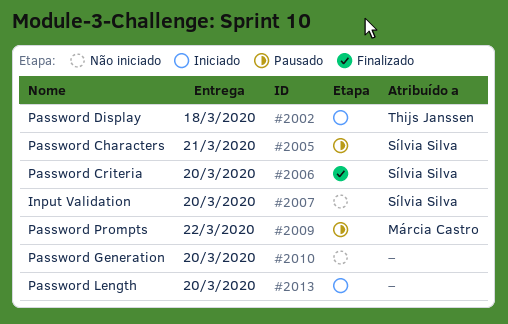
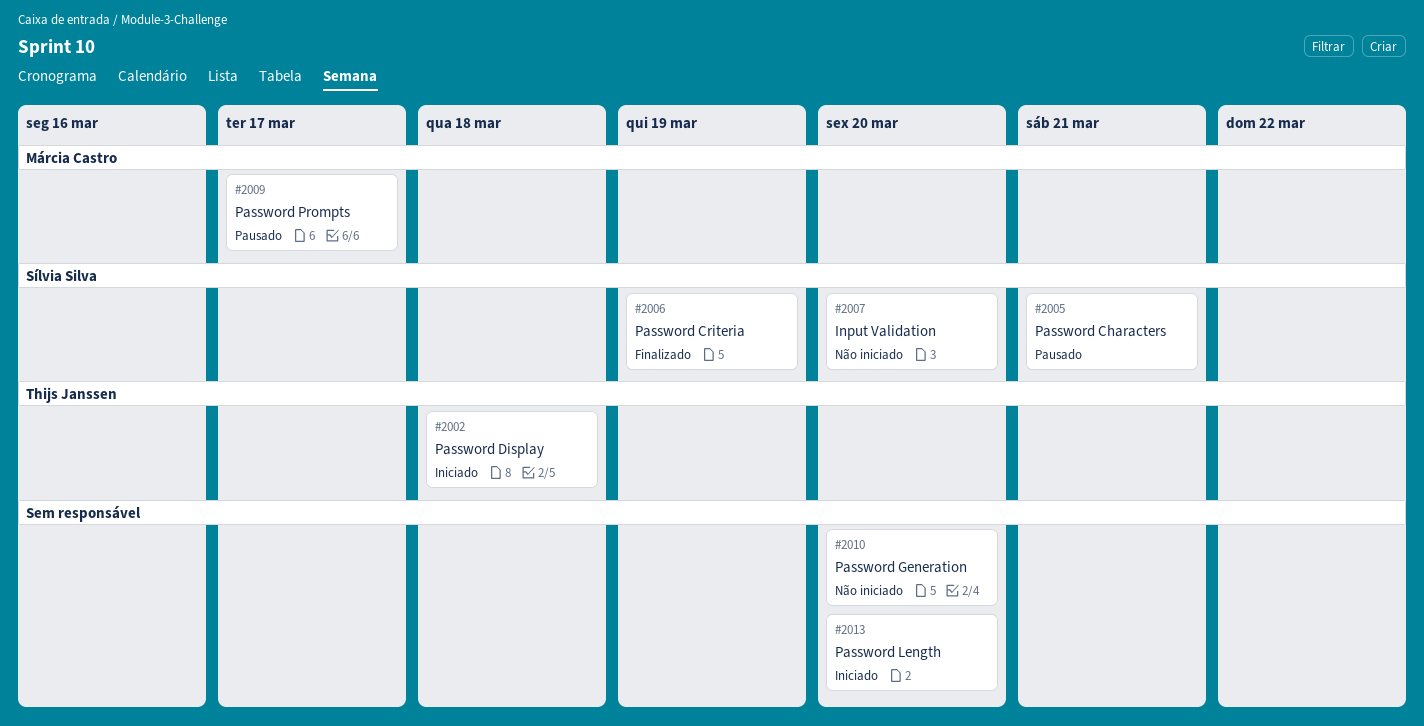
#2006, due: Mar 20 -> Mar 19
#2009, due: Mar 22 -> Mar 17

